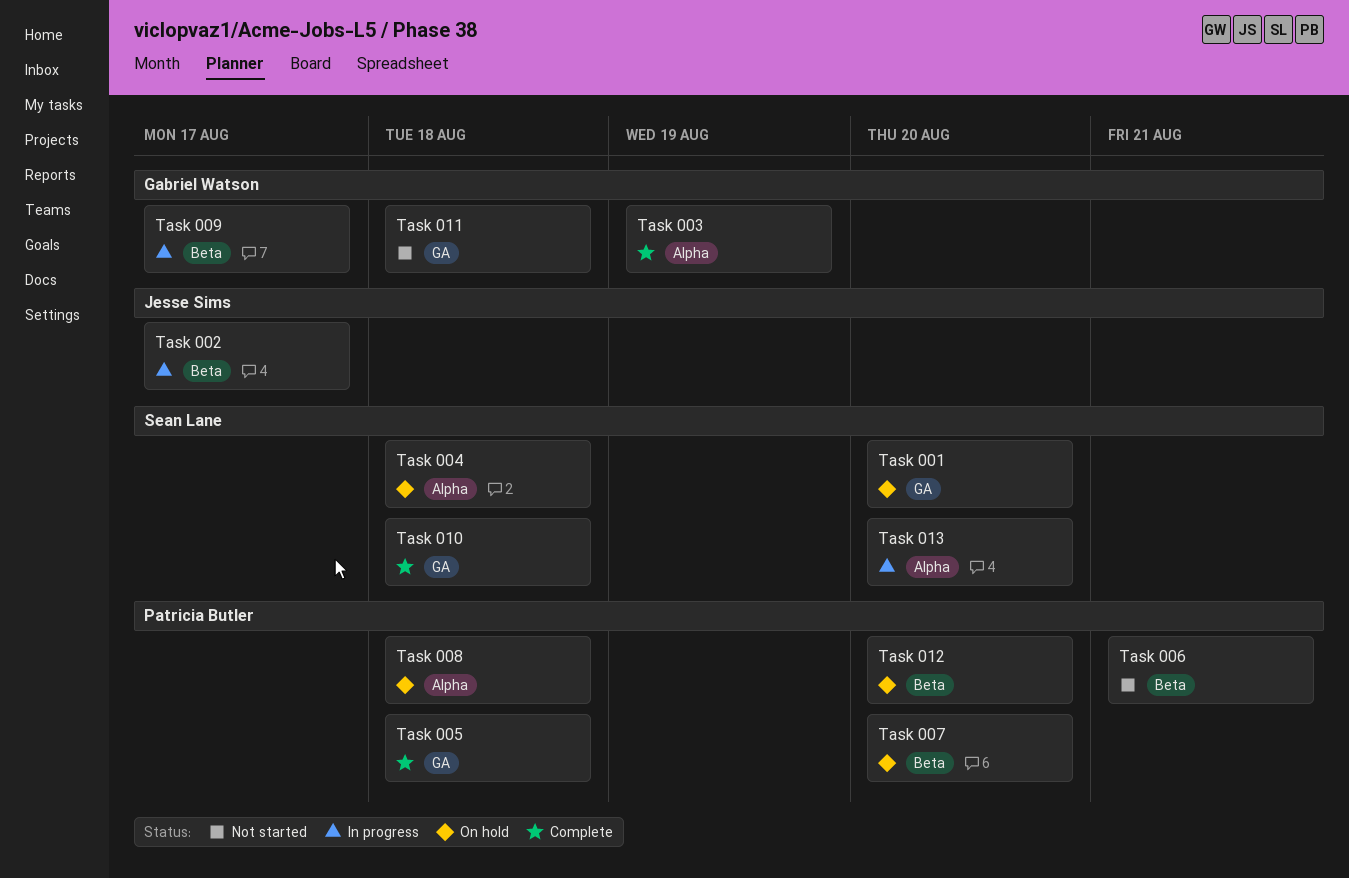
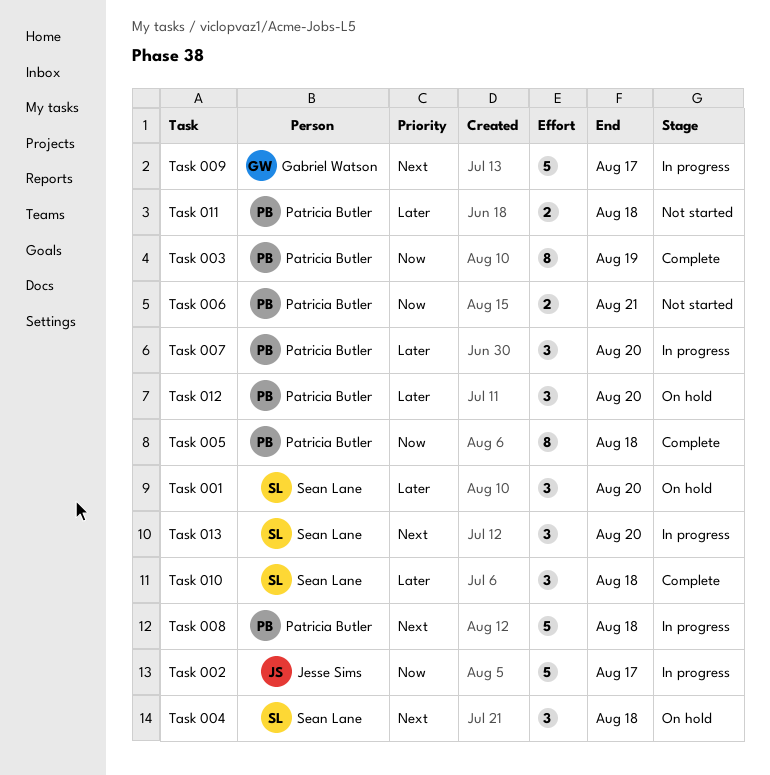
Task 003, owner: Gabriel Watson -> Patricia Butler
Task 007, status: On hold -> In progress
Task 008, status: On hold -> In progress
Task 011, owner: Gabriel Watson -> Patricia Butler

